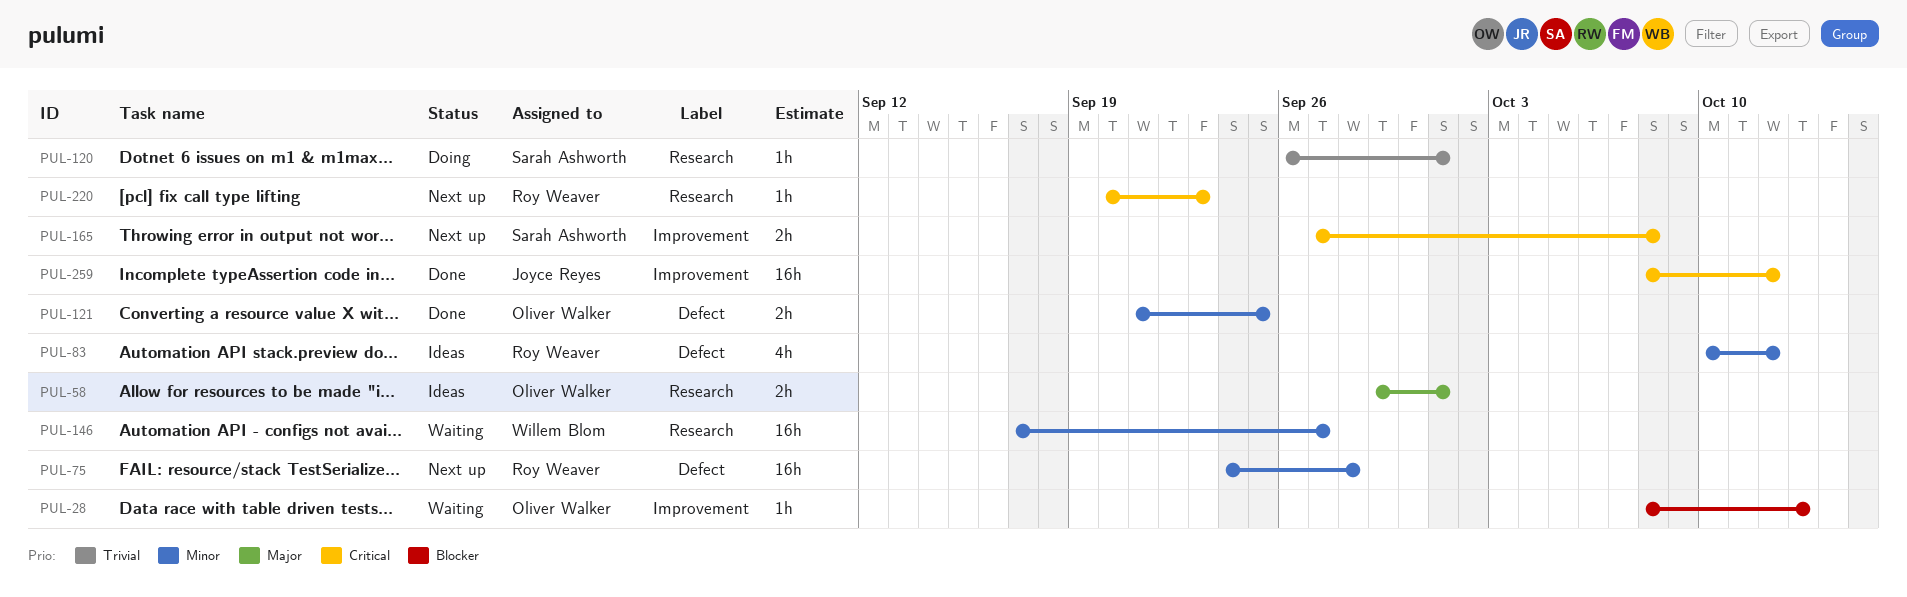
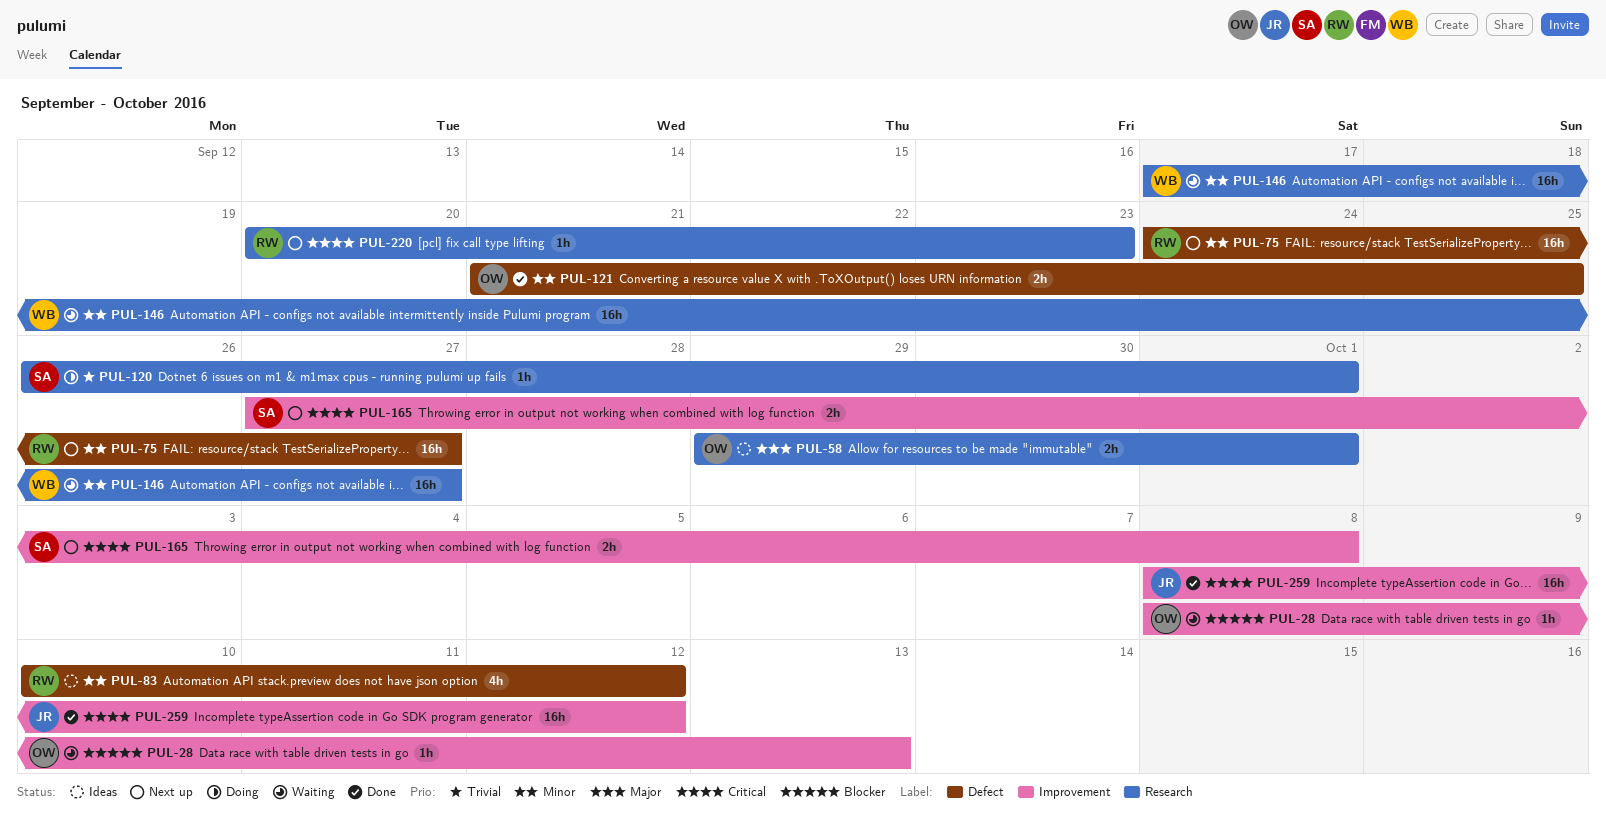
PUL-75, due: Sep 28 -> Sep 27

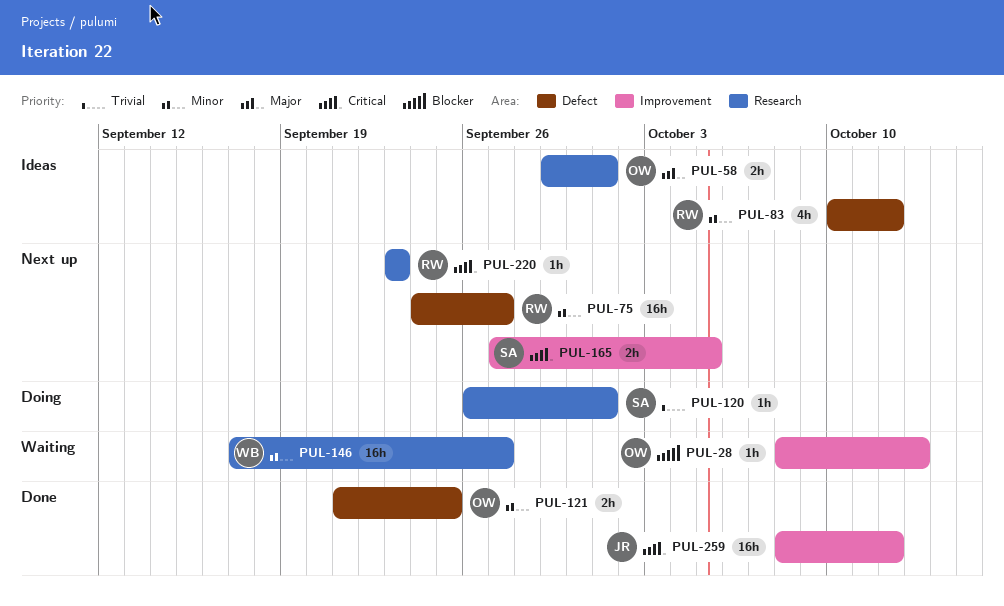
PUL-165, due: Oct 8 -> Oct 5
PUL-220, start: Sep 20 -> Sep 23

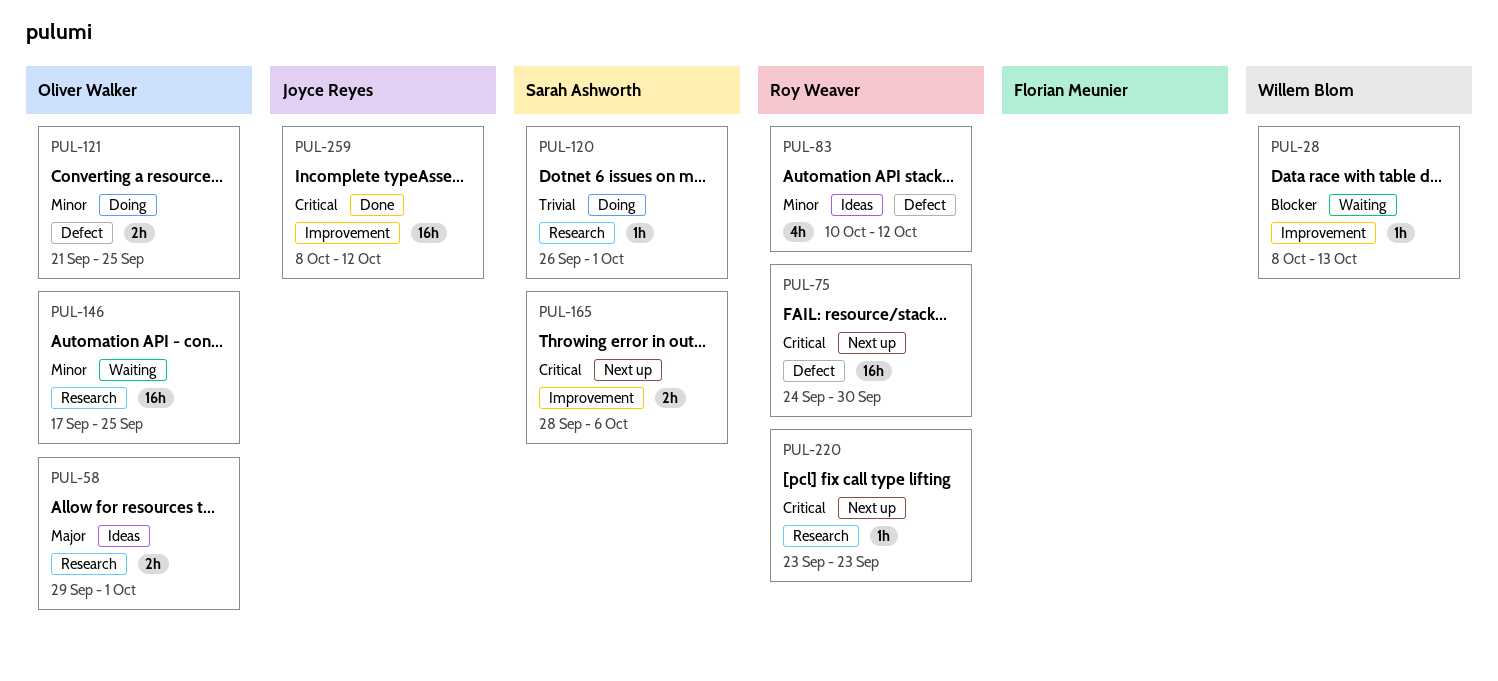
PUL-28, owner: Oliver Walker -> Willem Blom
PUL-75, priority: Minor -> Critical
PUL-75, due: Sep 27 -> Sep 30
PUL-121, status: Done -> Doing
PUL-146, owner: Willem Blom -> Oliver Walker
PUL-146, due: Sep 27 -> Sep 25
PUL-165, start: Sep 27 -> Sep 28
PUL-165, due: Oct 5 -> Oct 6

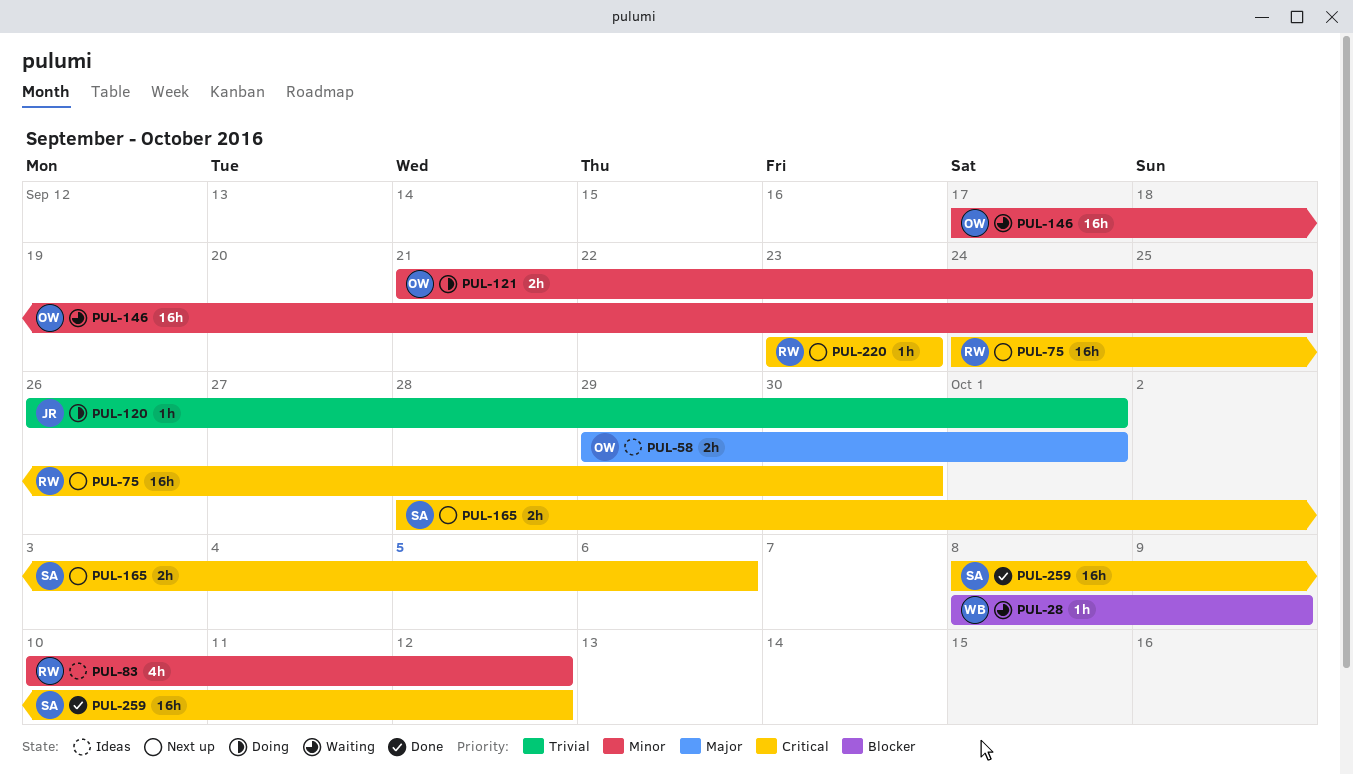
PUL-28, due: Oct 13 -> Oct 9
PUL-120, owner: Sarah Ashworth -> Joyce Reyes
PUL-259, owner: Joyce Reyes -> Sarah Ashworth

